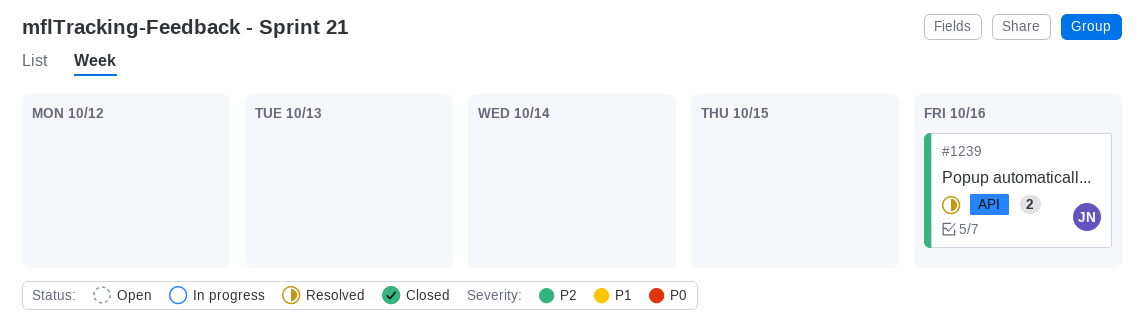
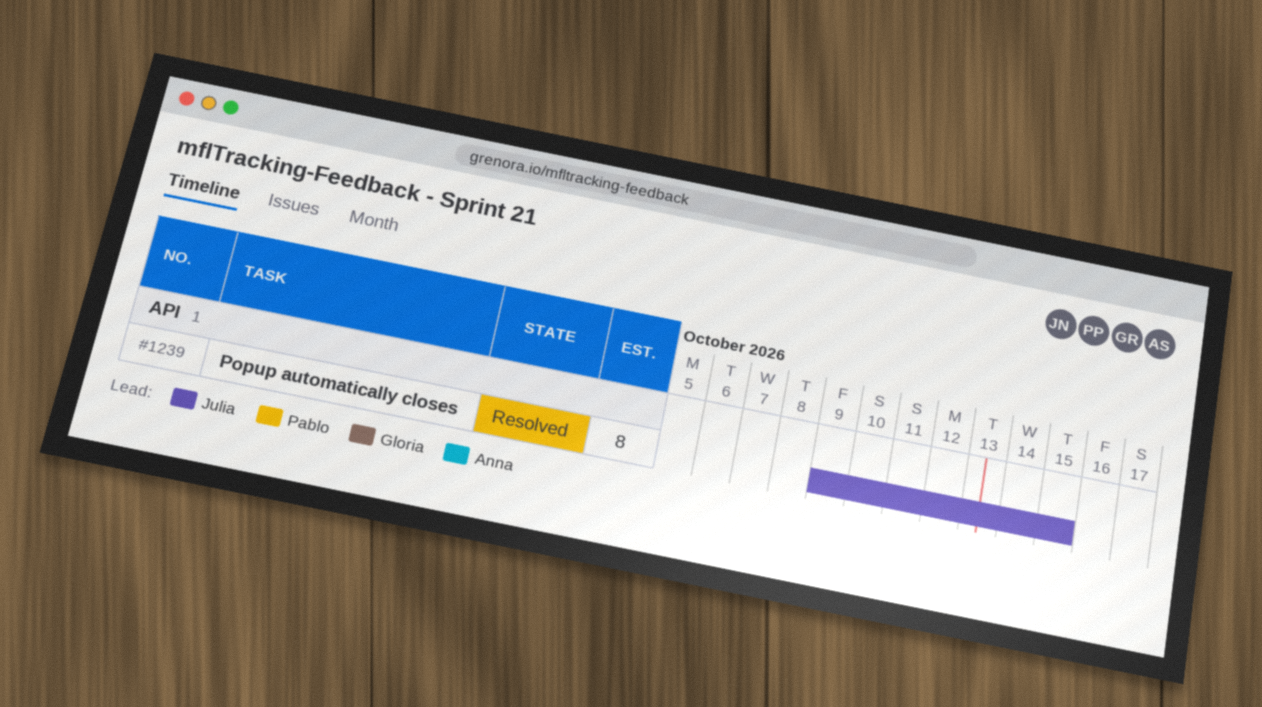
#1239, estimate: 2 -> 8
#1239, due: Oct 16 -> Oct 15

